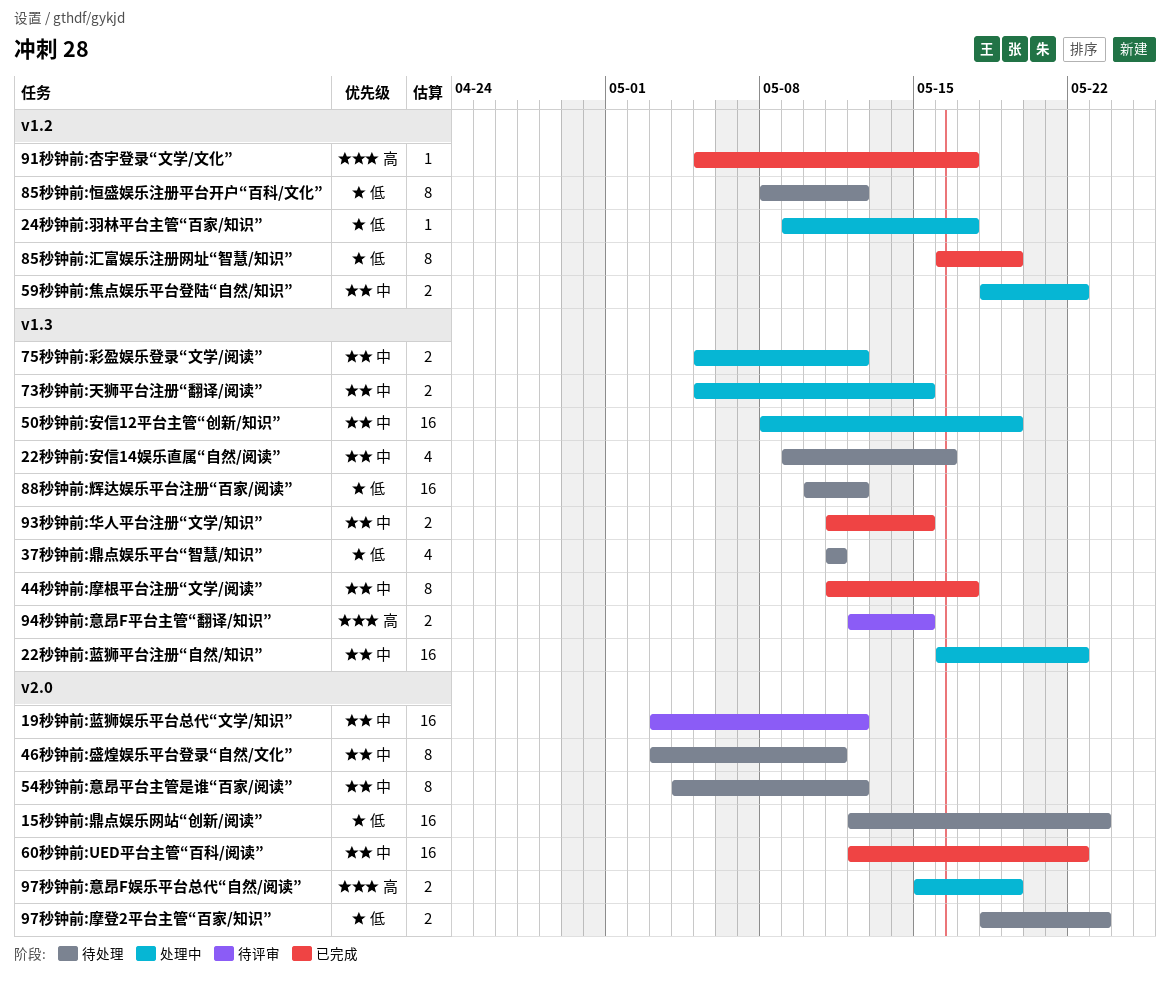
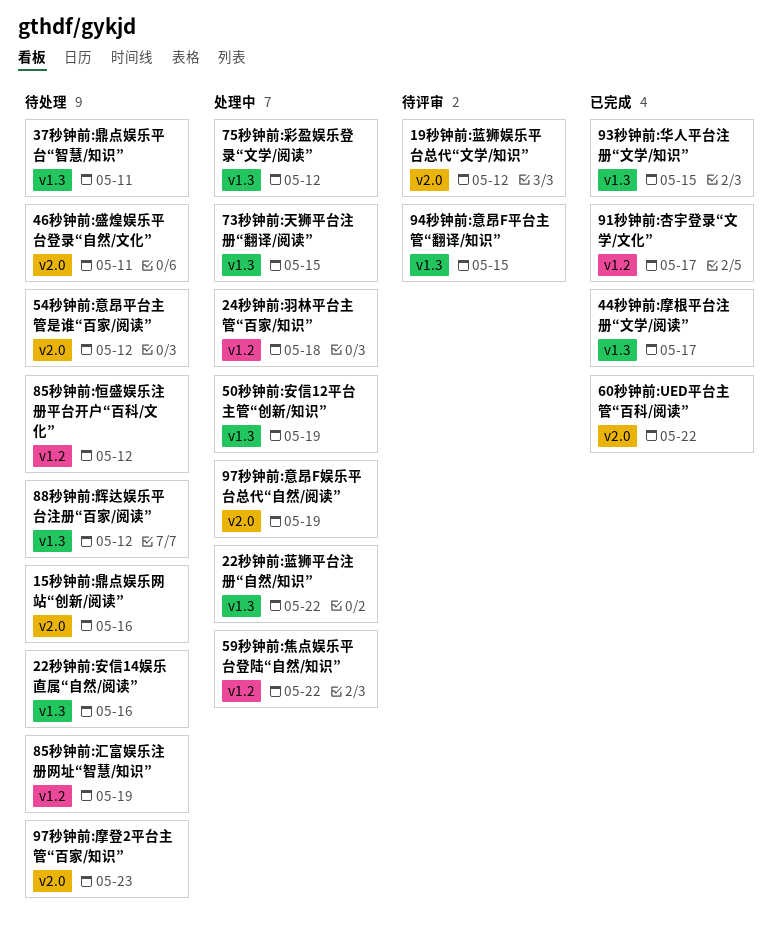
15秒钟前:鼎点娱乐网站“创新/阅读”, due: May 23 -> May 16
24秒钟前:羽林平台主管“百家/知识”, due: May 17 -> May 18
85秒钟前:汇富娱乐注册网址“智慧/知识”, status: 已完成 -> 待处理

